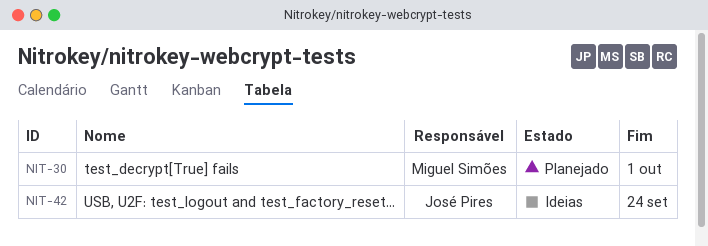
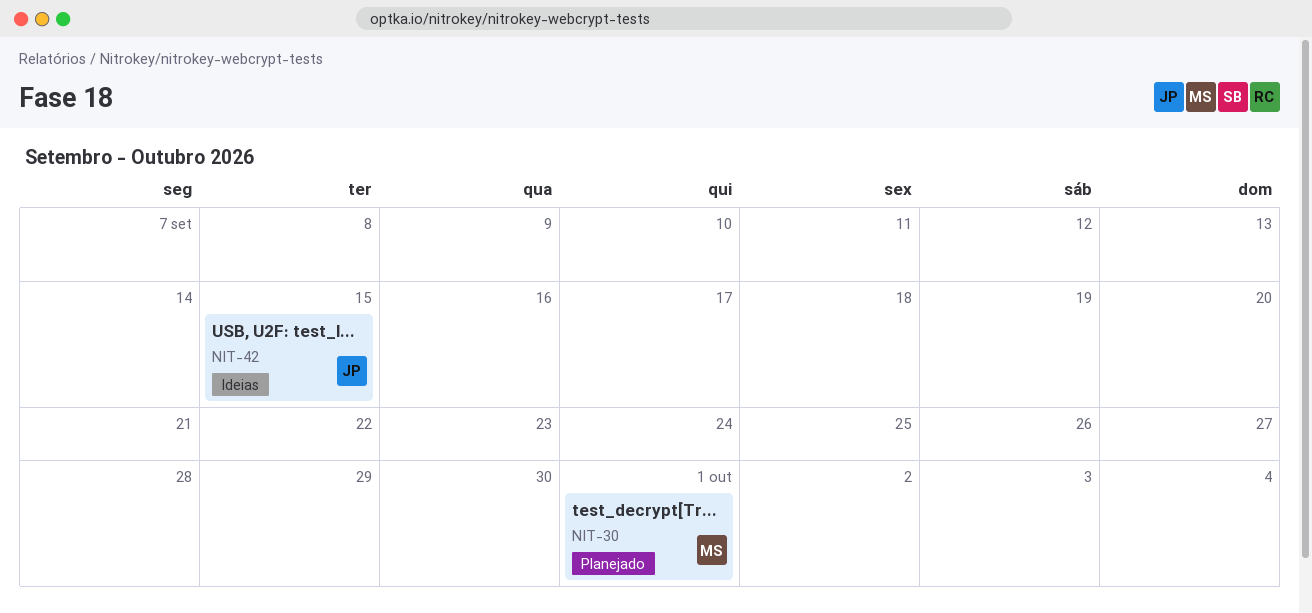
NIT-42, due: Sep 24 -> Sep 15

